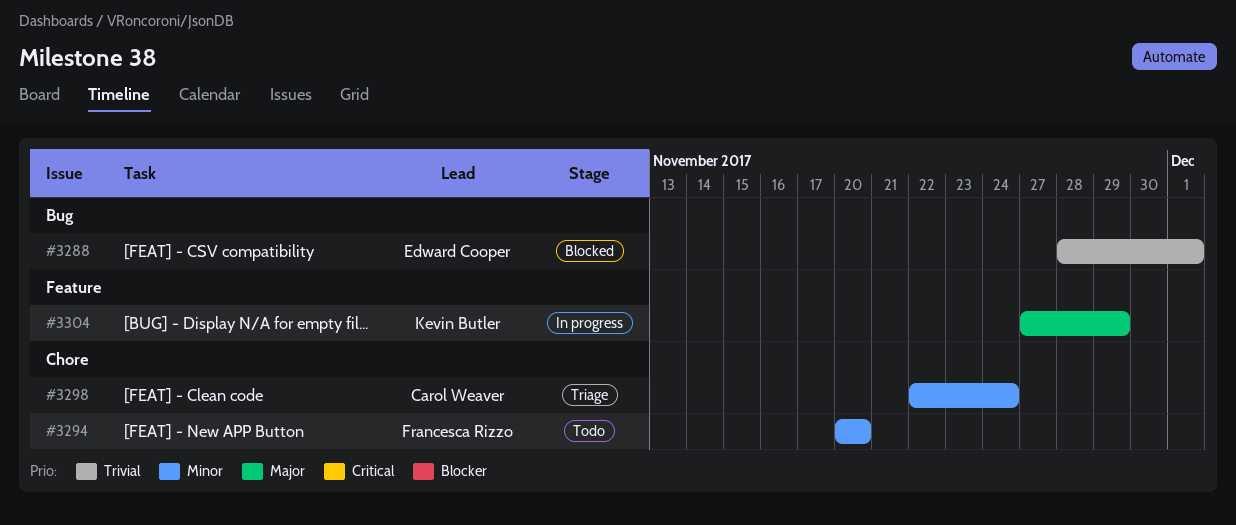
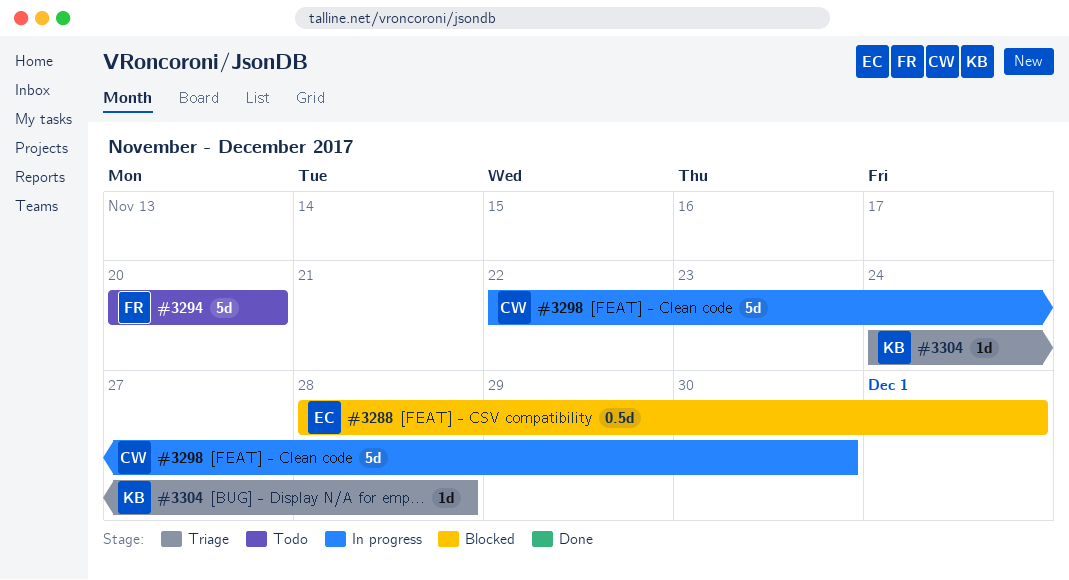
#3298, status: Triage -> In progress
#3298, due: Nov 24 -> Nov 30
#3304, status: In progress -> Triage
#3304, start: Nov 27 -> Nov 24
#3304, due: Nov 29 -> Nov 28

